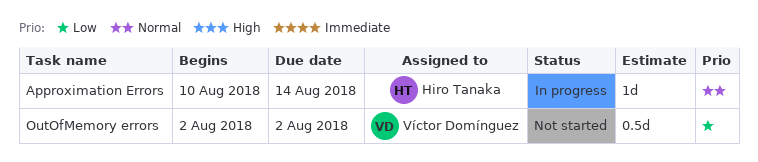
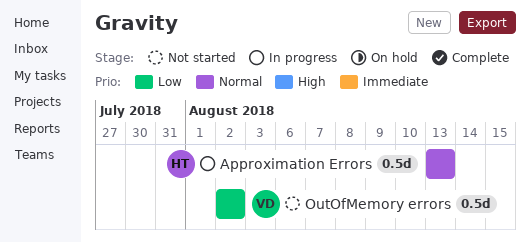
Approximation Errors, estimate: 1d -> 0.5d
Approximation Errors, start: Aug 10 -> Aug 13
Approximation Errors, due: Aug 14 -> Aug 13

